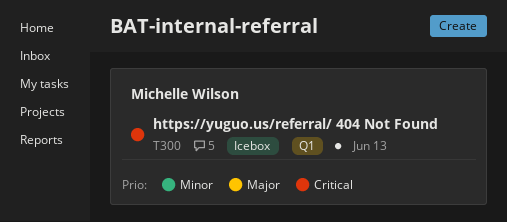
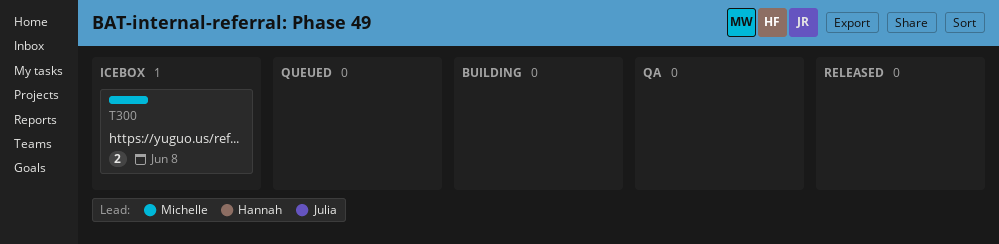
T300, estimate: 1 -> 2
T300, due: Jun 13 -> Jun 8

